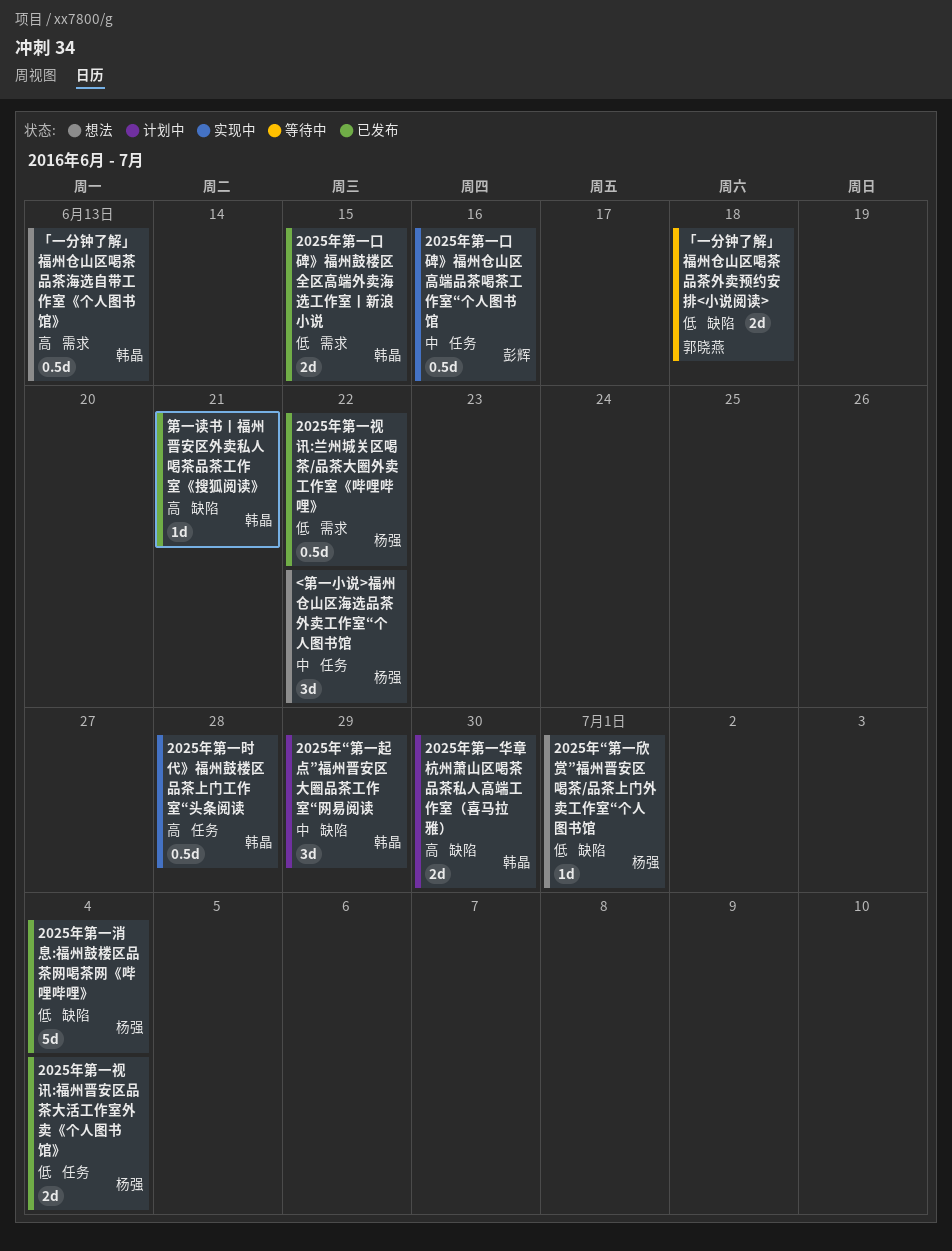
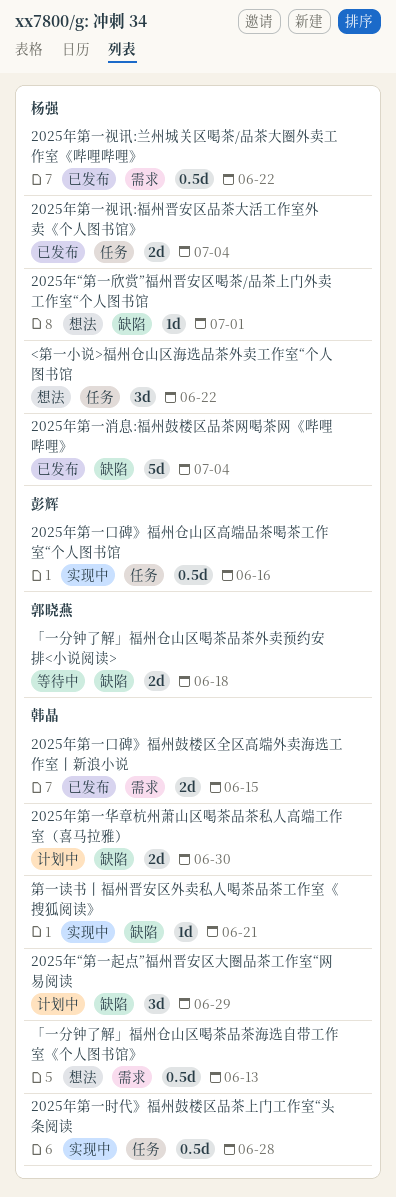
第一读书丨福州晋安区外卖私人喝茶品茶工作室《搜狐阅读》, status: 已发布 -> 实现中

